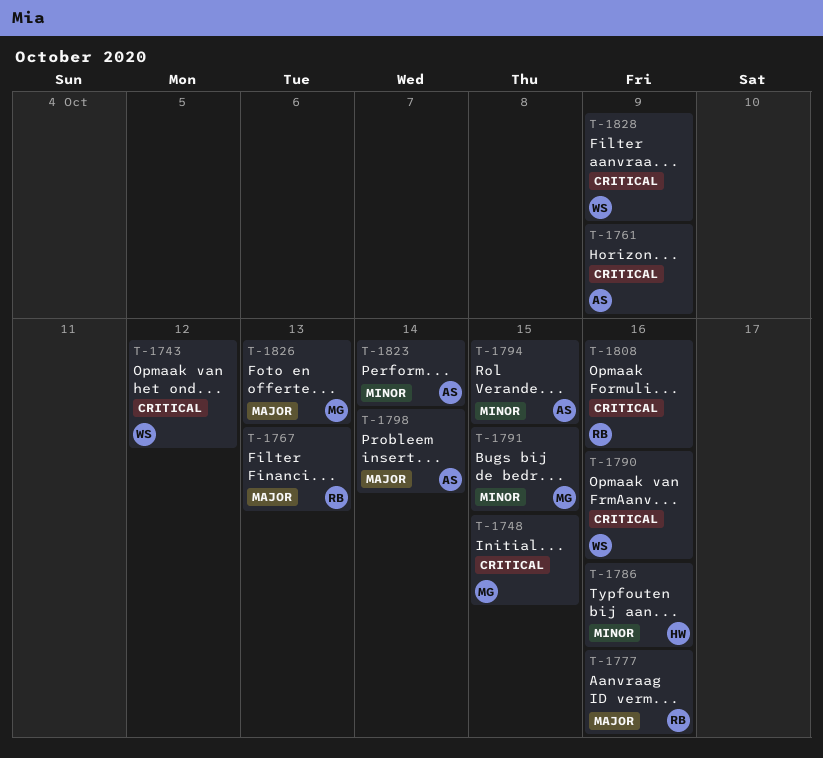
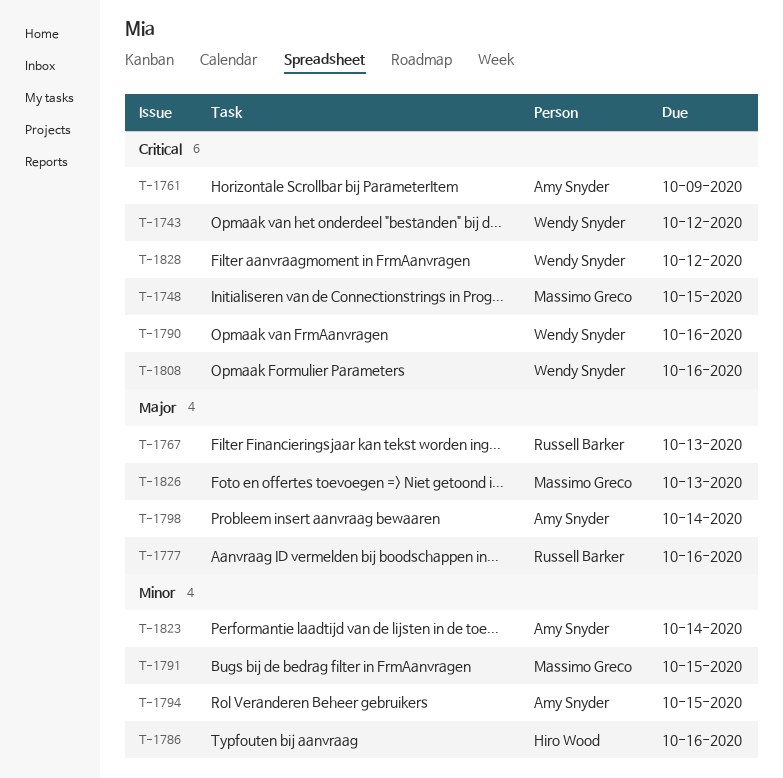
T-1808, owner: Russell Barker -> Wendy Snyder
T-1828, due: Oct 9 -> Oct 12

